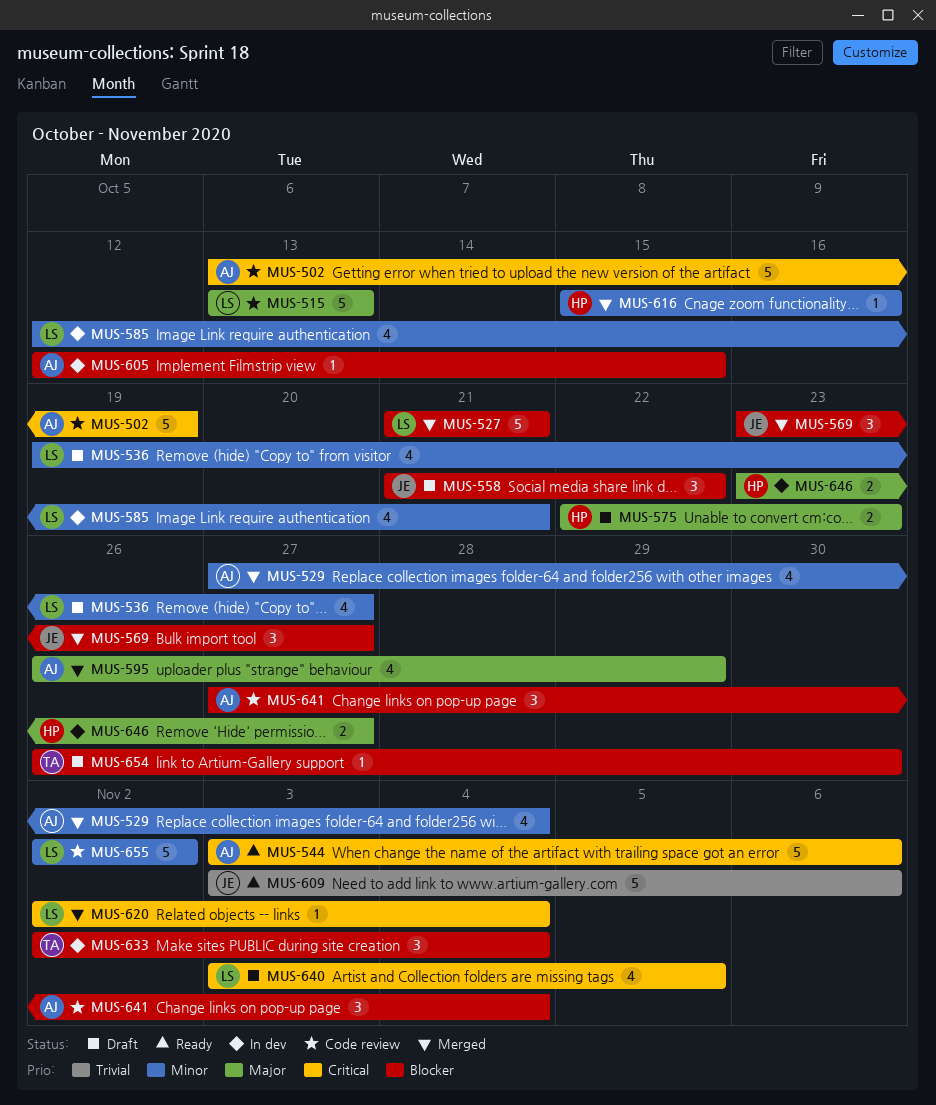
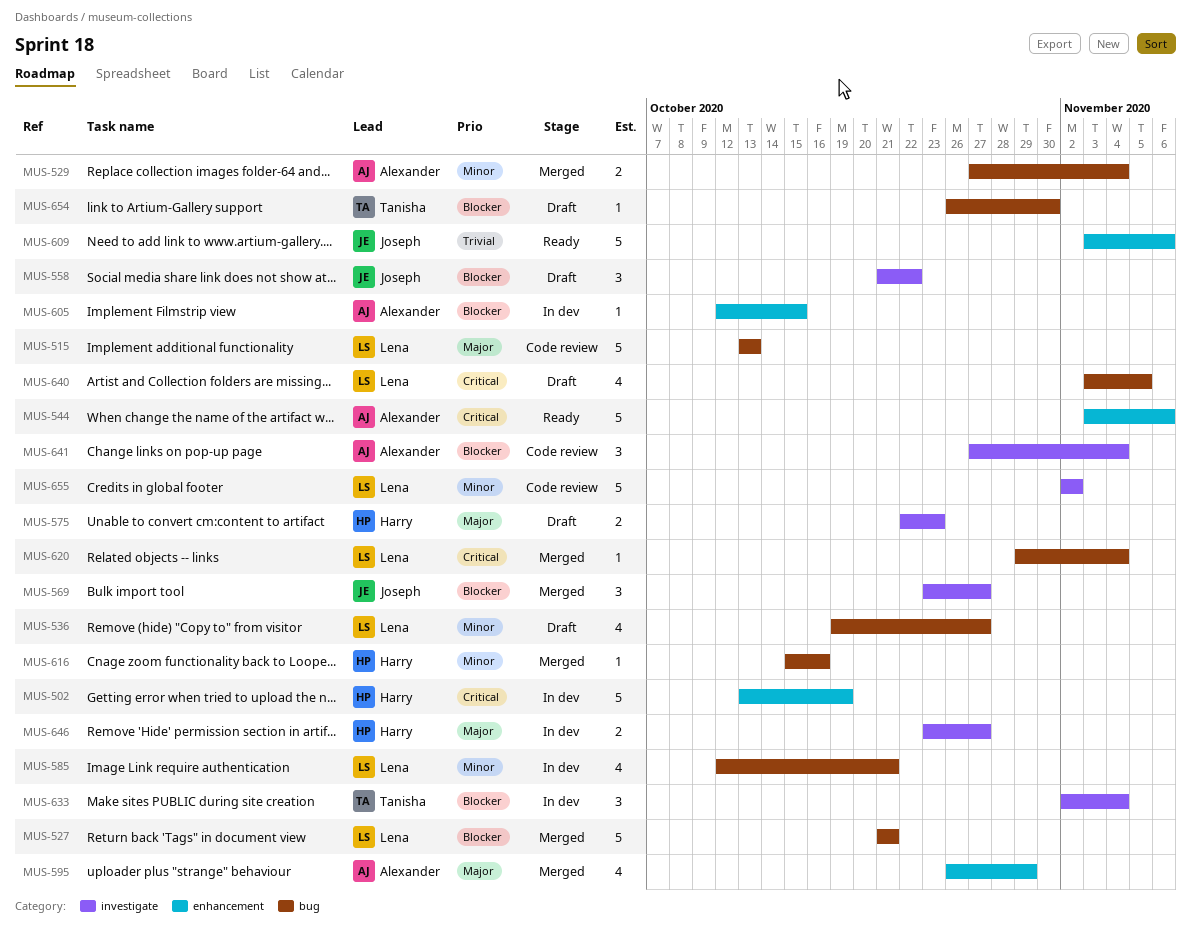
MUS-502, status: Code review -> In dev
MUS-502, owner: Alexander -> Harry
MUS-529, estimate: 4 -> 2
MUS-620, start: Nov 2 -> Oct 29

